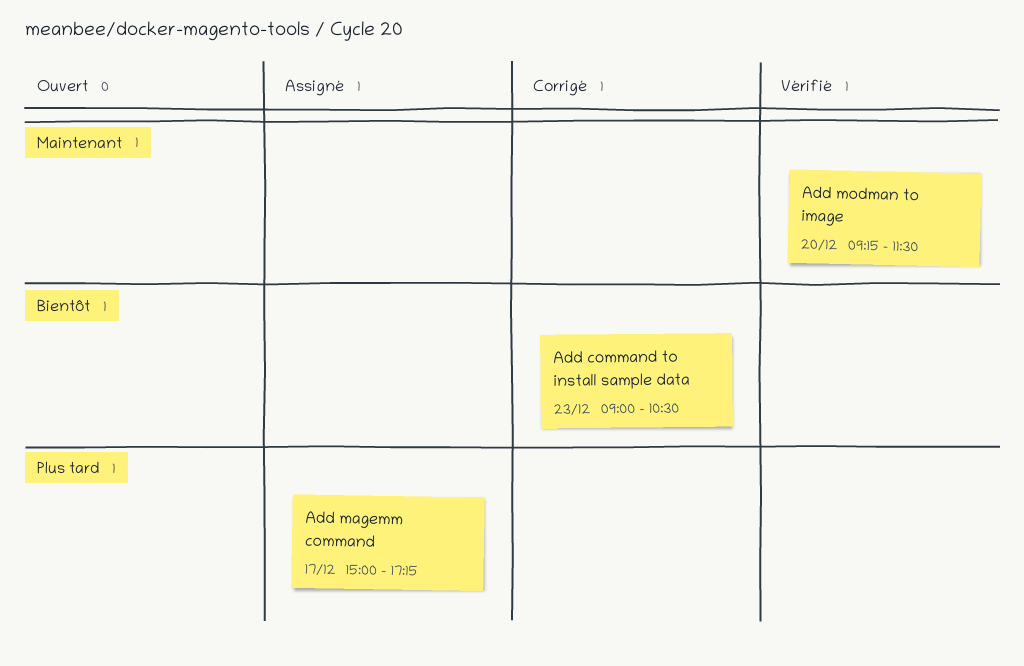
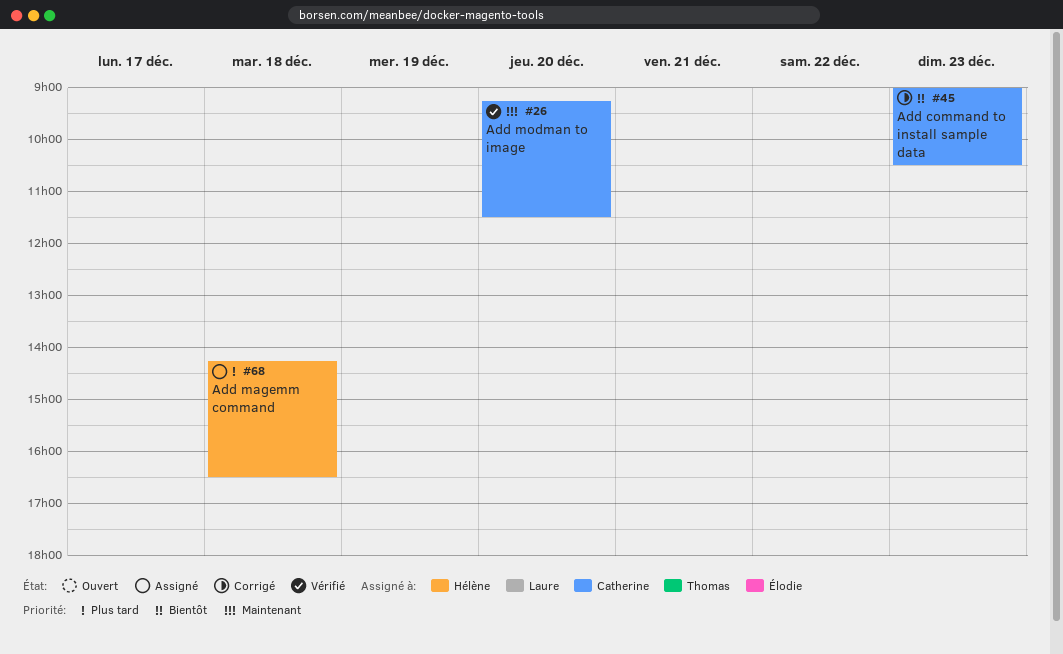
Add magemm command, day: Dec 17 -> Dec 18
Add magemm command, begins: 15:00 -> 14:15
Add magemm command, ends: 17:15 -> 16:30

